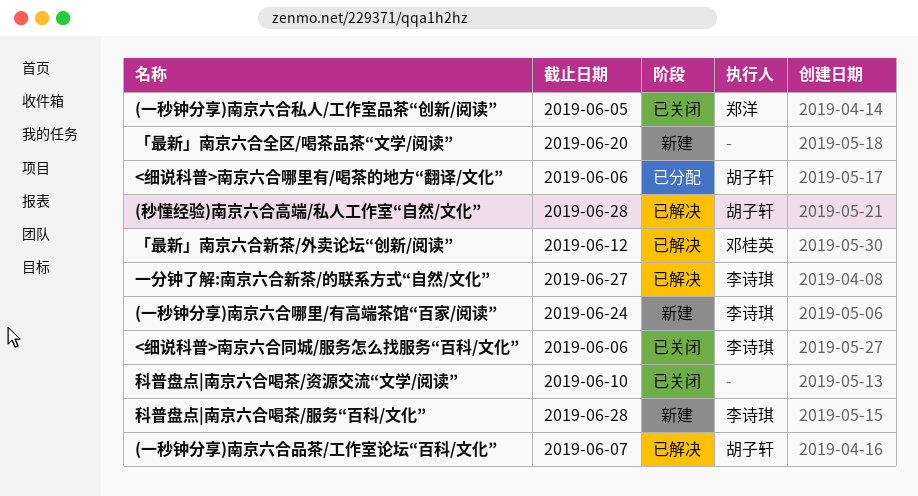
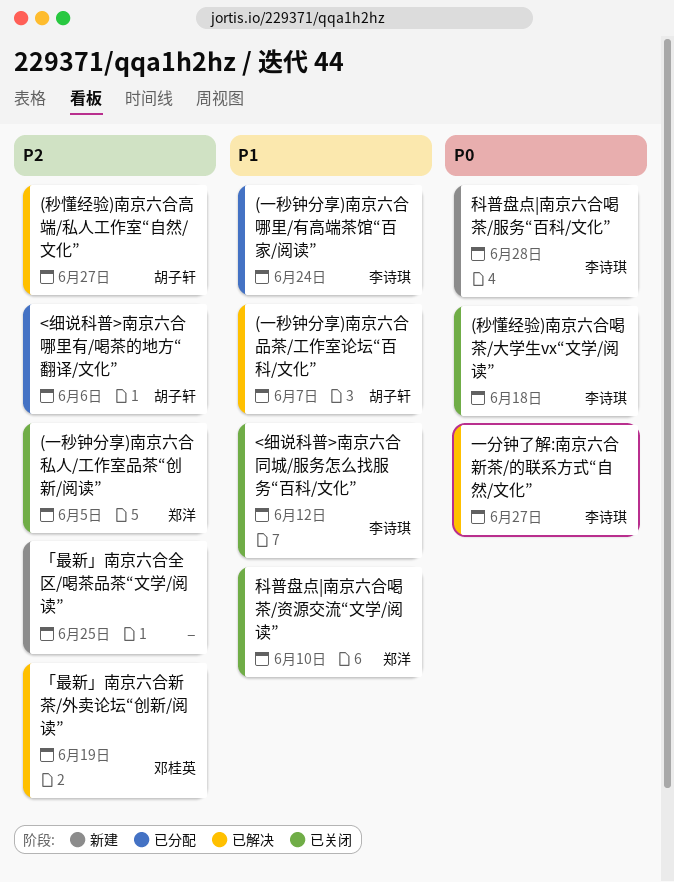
(一秒钟分享)南京六合哪里/有高端茶馆“百家/阅读”, status: 新建 -> 已分配
(秒懂经验)南京六合喝茶/大学生vx“文学/阅读”: none -> present
(秒懂经验)南京六合高端/私人工作室“自然/文化”, due: Jun 28 -> Jun 27
<细说科普>南京六合同城/服务怎么找服务“百科/文化”, due: Jun 6 -> Jun 12
「最新」南京六合全区/喝茶品茶“文学/阅读”, due: Jun 20 -> Jun 25
「最新」南京六合新茶/外卖论坛“创新/阅读”, due: Jun 12 -> Jun 19
科普盘点|南京六合喝茶/资源交流“文学/阅读”, owner: none -> 郑洋

